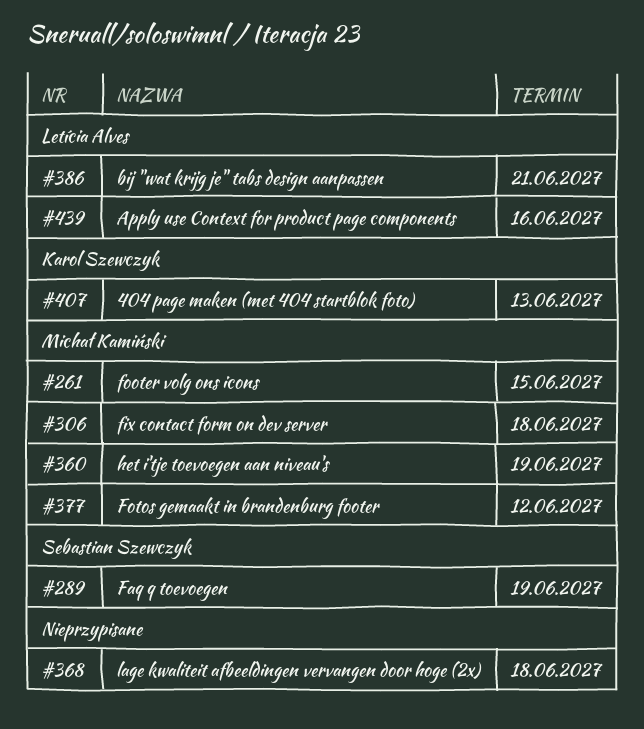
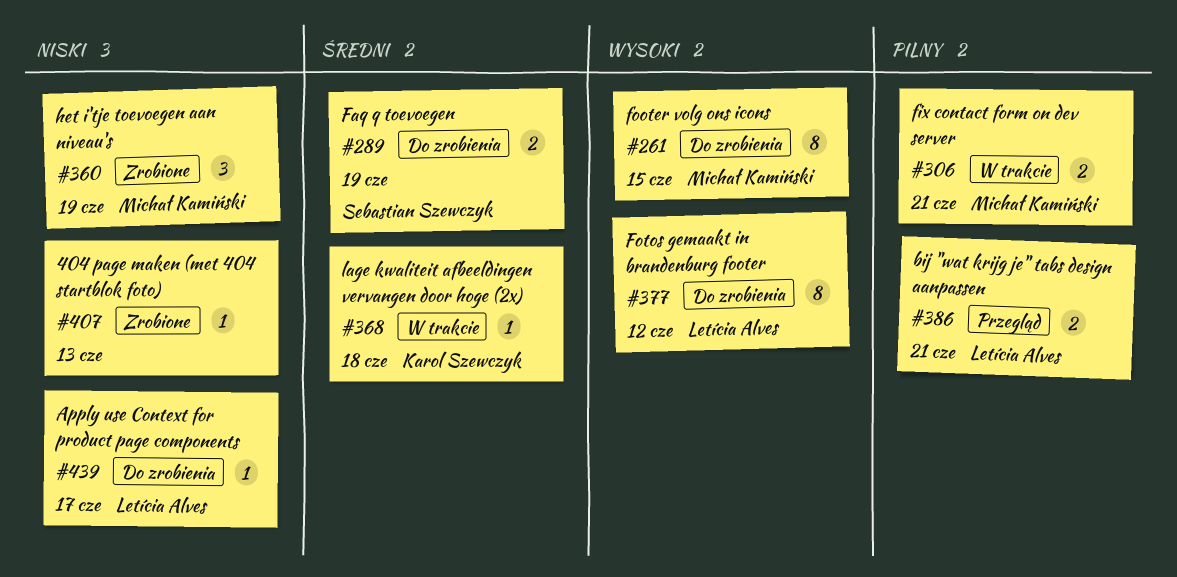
#306, due: Jun 18 -> Jun 21
#368, owner: none -> Karol Szewczyk
#377, owner: Michał Kamiński -> Letícia Alves
#407, owner: Karol Szewczyk -> none
#439, due: Jun 16 -> Jun 17

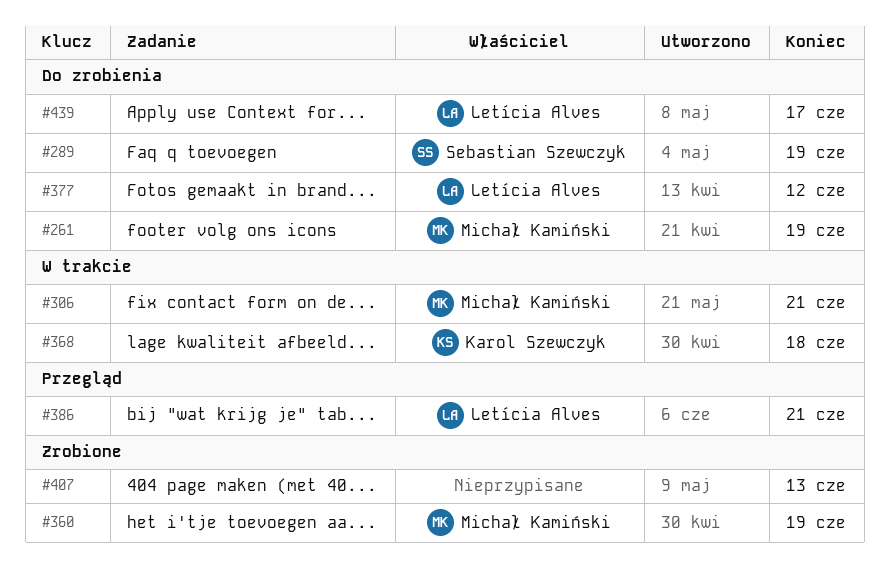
#261, due: Jun 15 -> Jun 19

